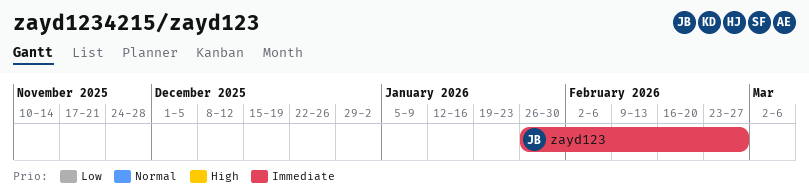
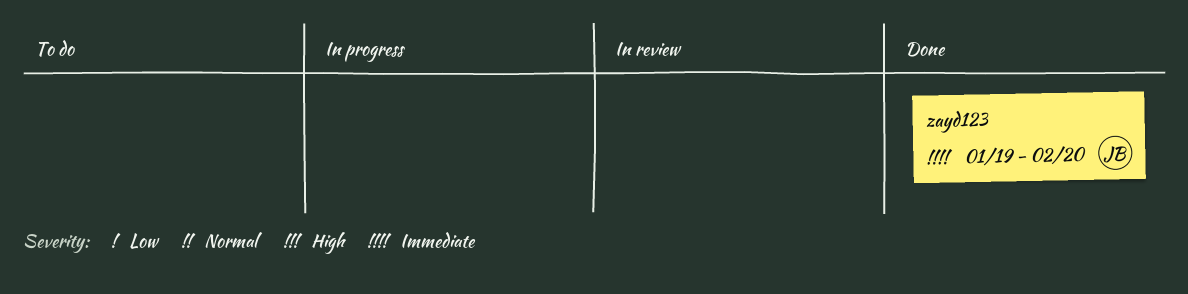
zayd123, start: Jan 26 -> Jan 19
zayd123, due: Feb 27 -> Feb 20

